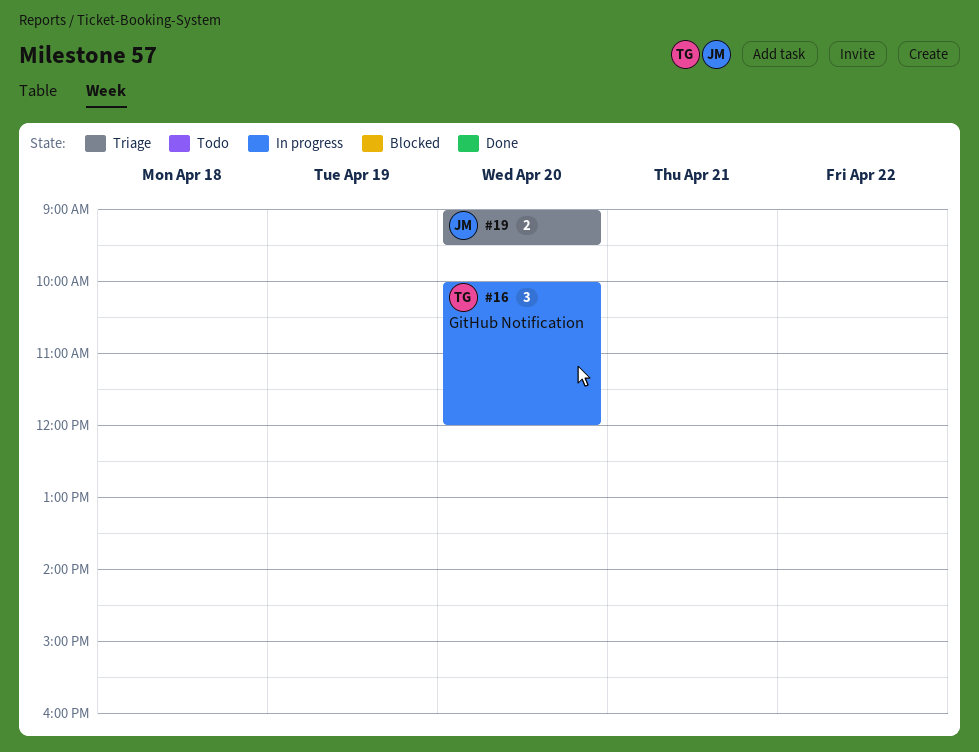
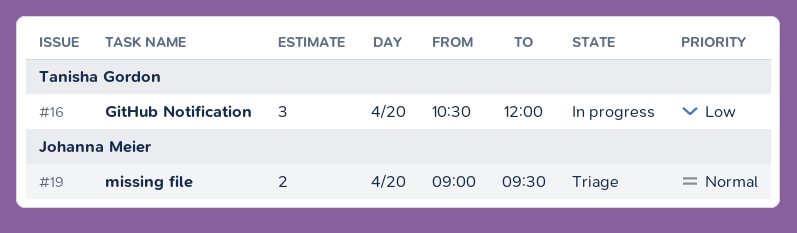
#16, begins: 10:00 -> 10:30

